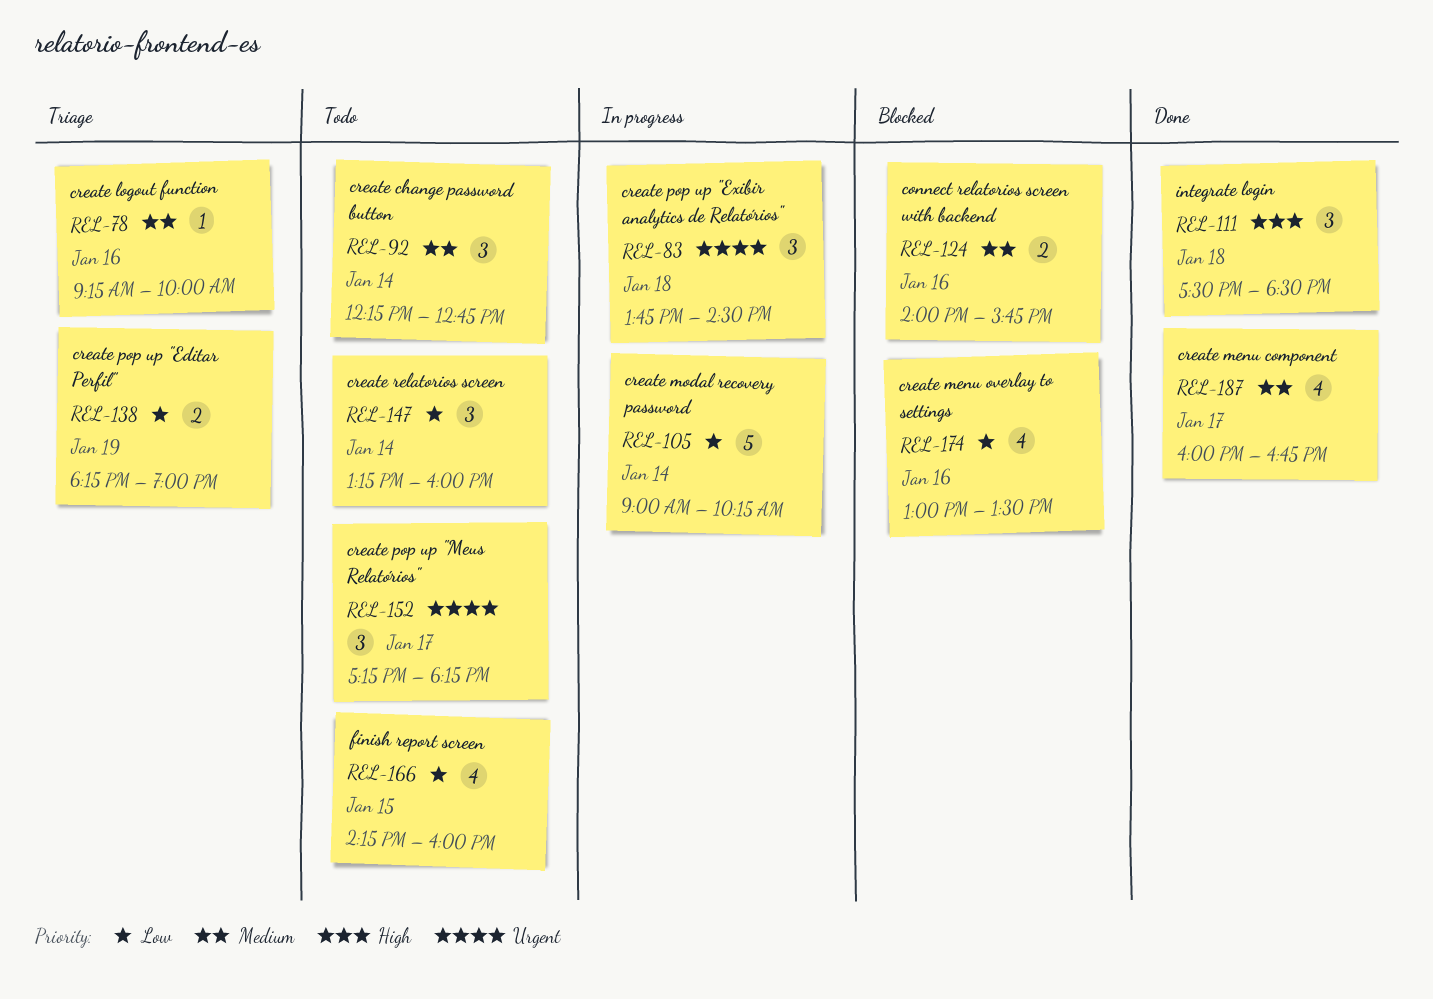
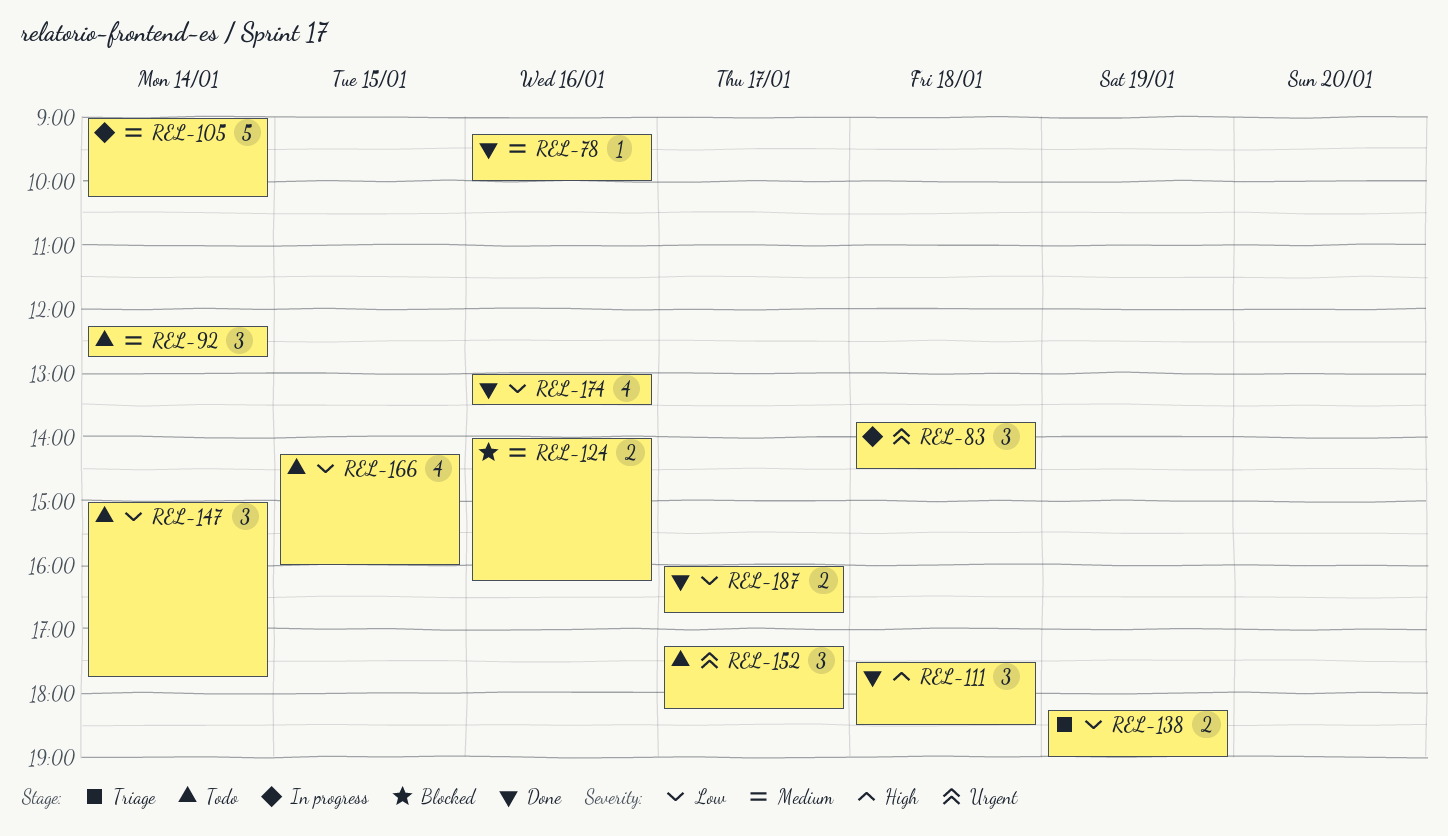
REL-78, status: Triage -> Done
REL-105, priority: Low -> Medium
REL-124, ends: 15:45 -> 16:15
REL-147, begins: 13:15 -> 15:00
REL-147, ends: 16:00 -> 17:45
REL-174, status: Blocked -> Done
REL-187, priority: Medium -> Low
REL-187, estimate: 4 -> 2

